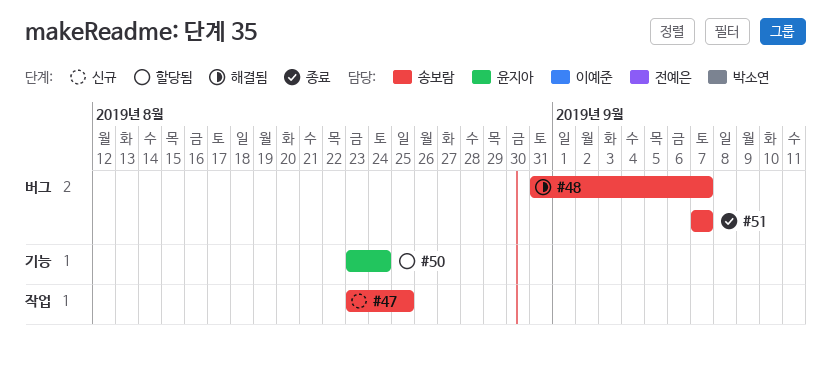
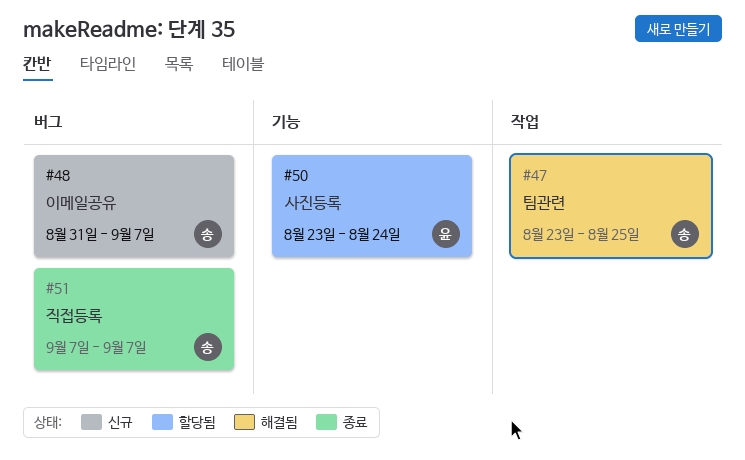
#47, status: 신규 -> 해결됨
#48, status: 해결됨 -> 신규

